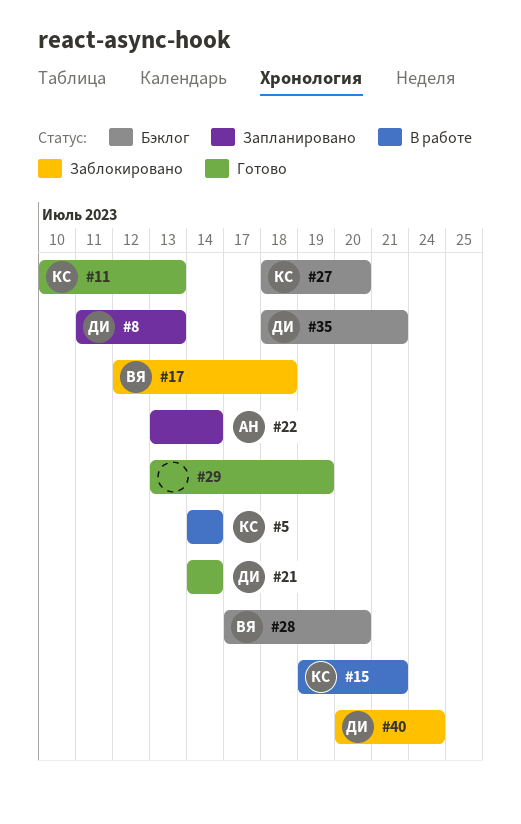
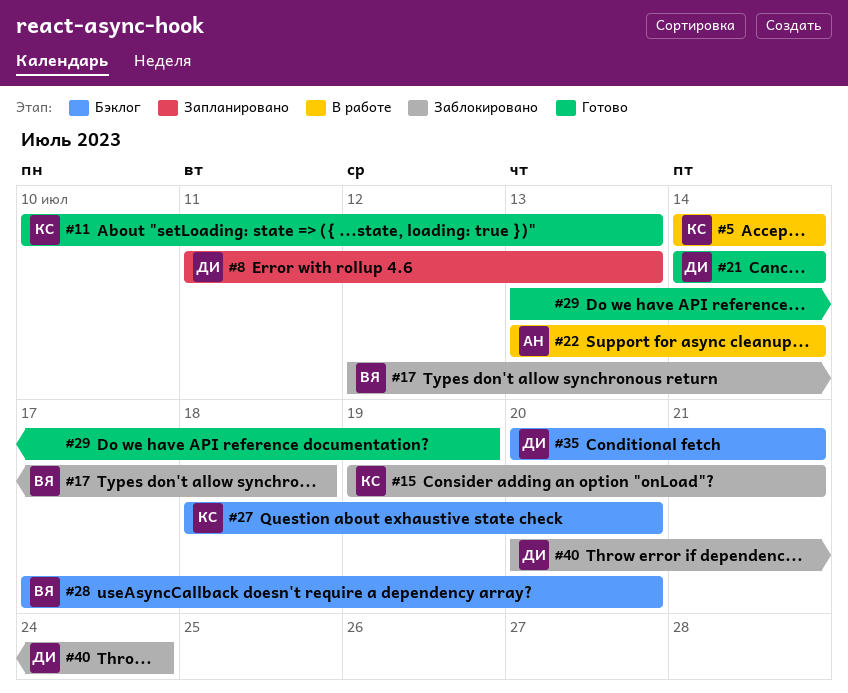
#15, status: В работе -> Заблокировано
#22, status: Запланировано -> В работе
#35, start: Jul 18 -> Jul 20

